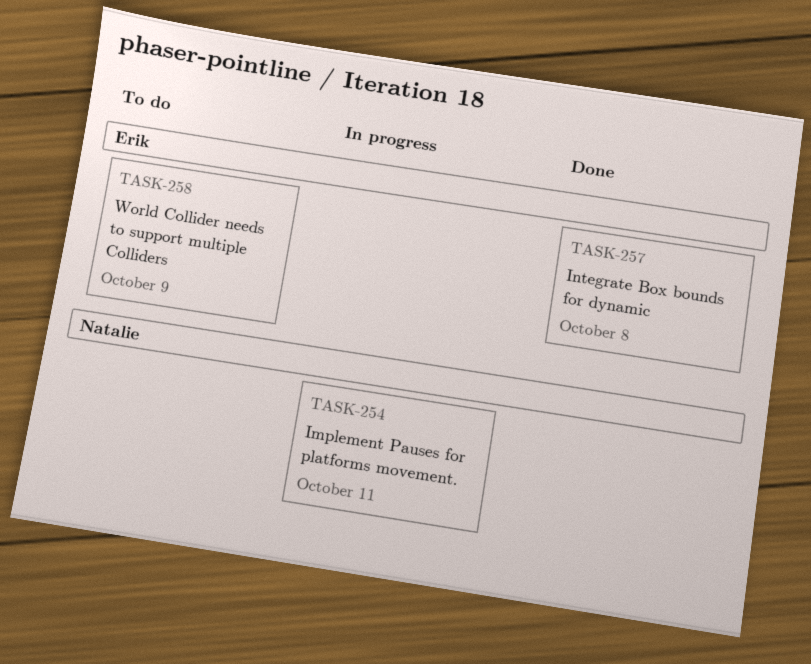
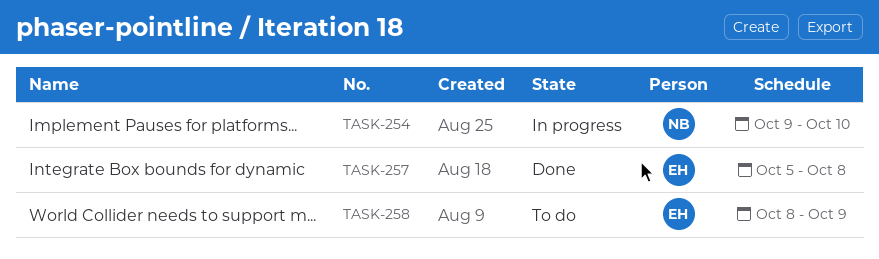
TASK-254, due: Oct 11 -> Oct 10

